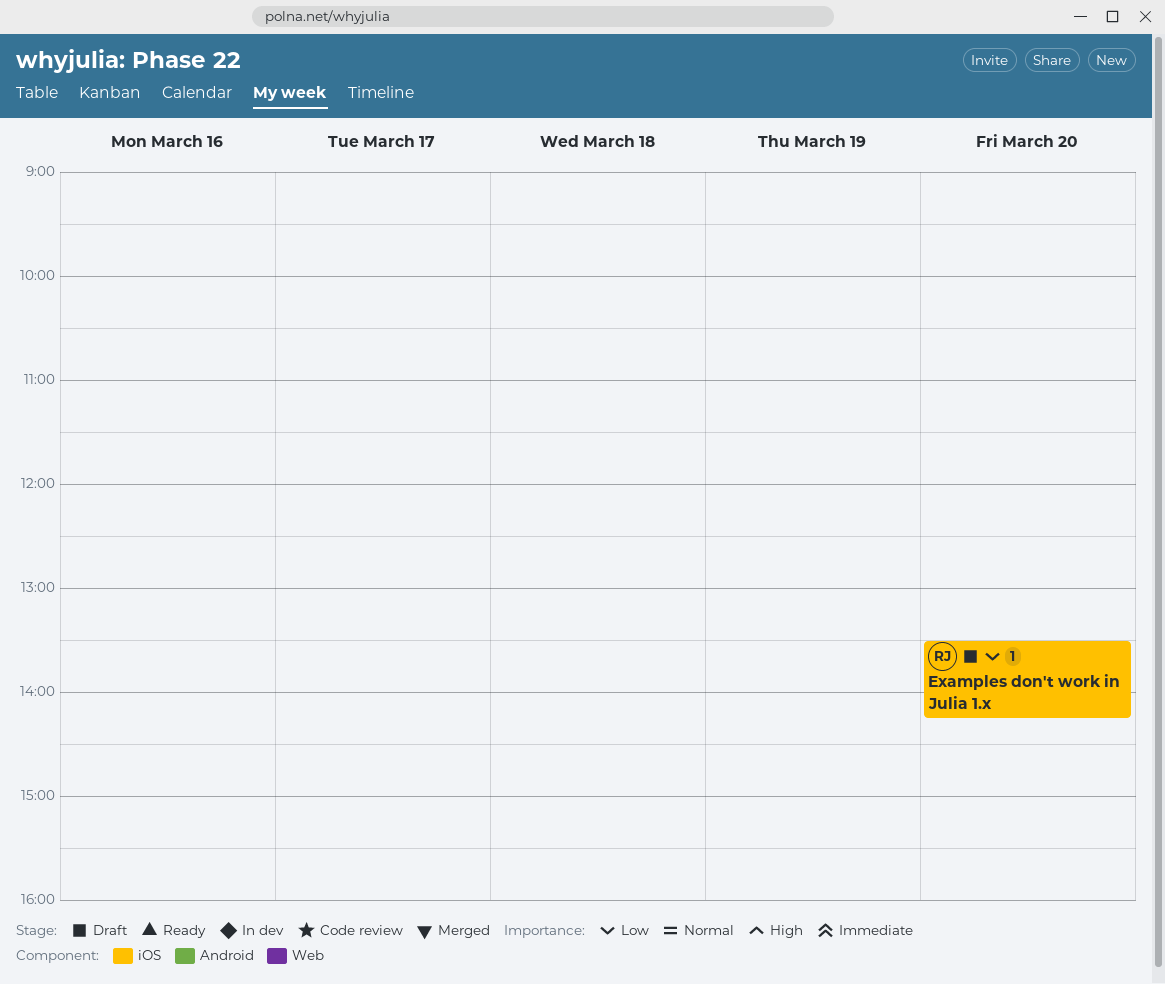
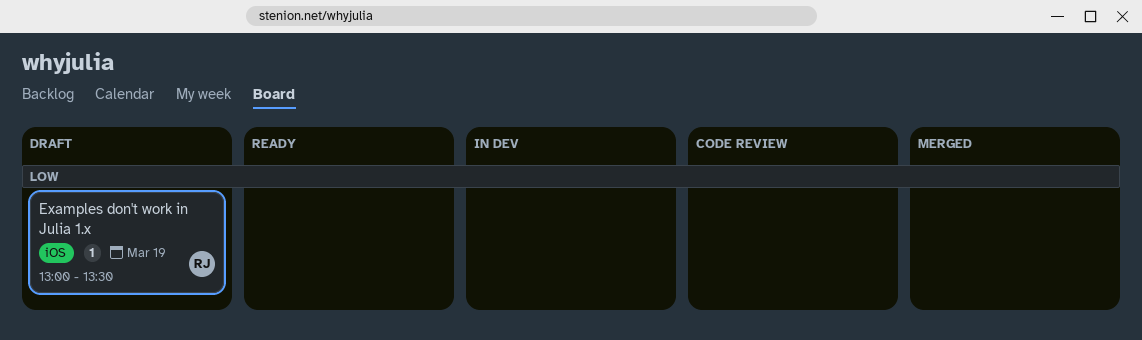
Examples don't work in Julia 1.x, day: Mar 20 -> Mar 19
Examples don't work in Julia 1.x, begins: 13:30 -> 13:00
Examples don't work in Julia 1.x, ends: 14:15 -> 13:30

